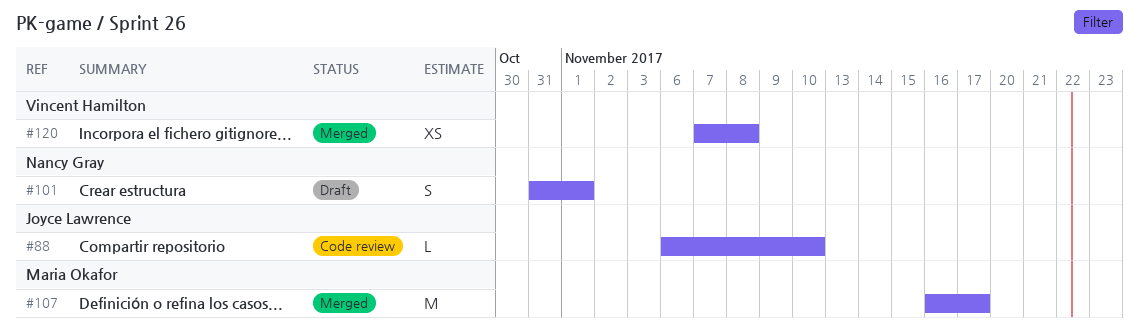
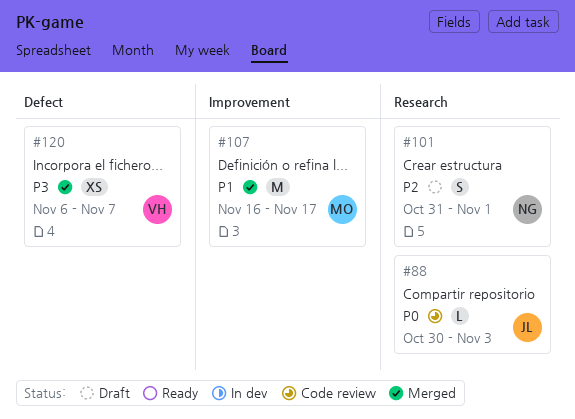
#88, start: Nov 6 -> Oct 30
#88, due: Nov 10 -> Nov 3
#120, start: Nov 7 -> Nov 6
#120, due: Nov 8 -> Nov 7

